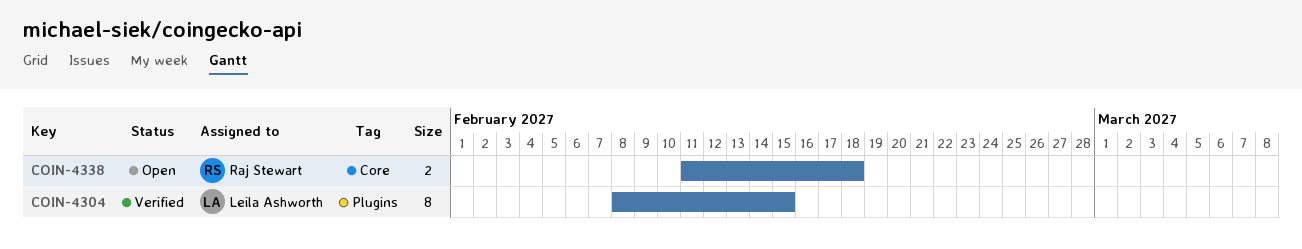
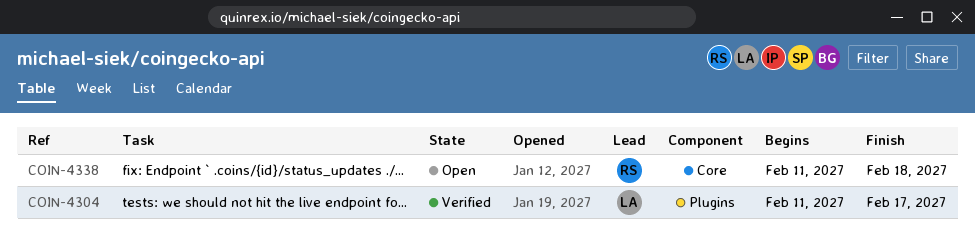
COIN-4304, start: Feb 8 -> Feb 11
COIN-4304, due: Feb 15 -> Feb 17

